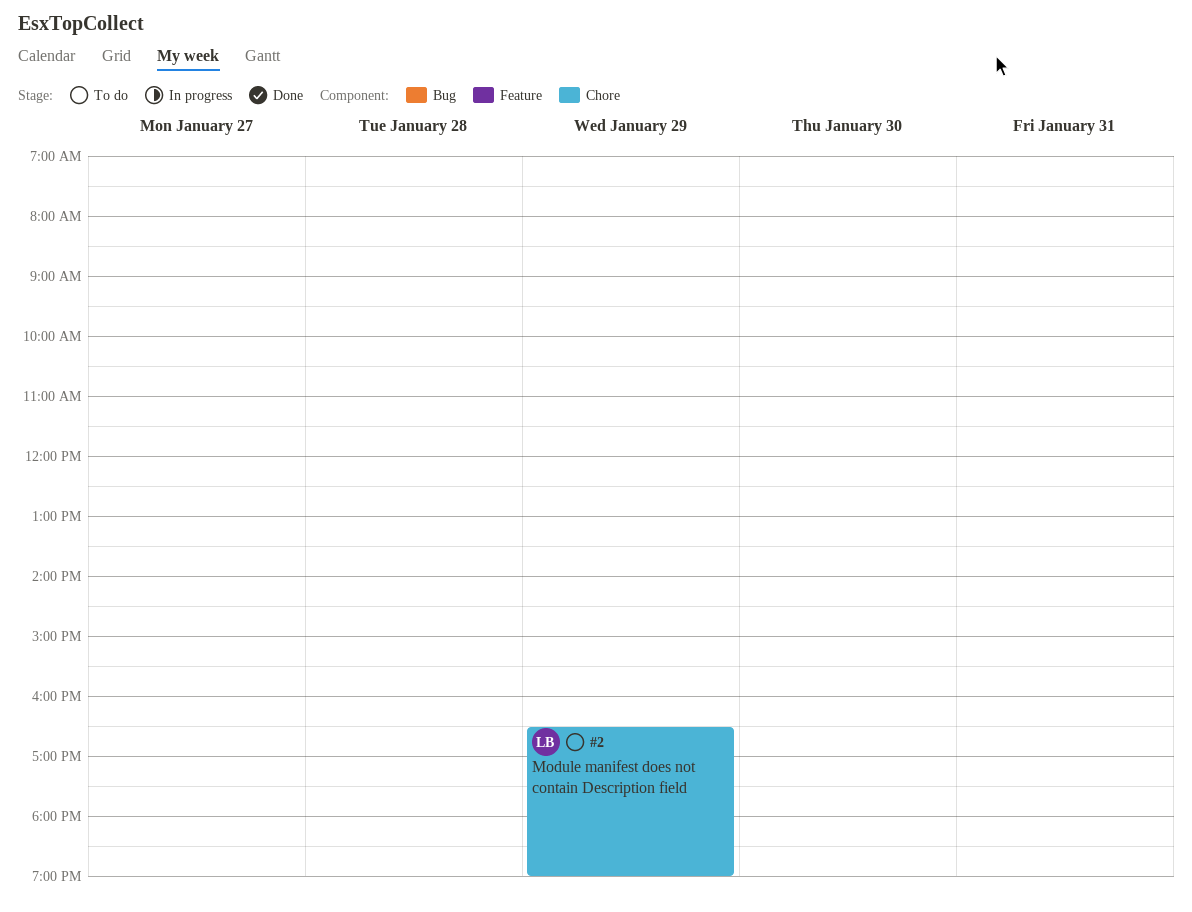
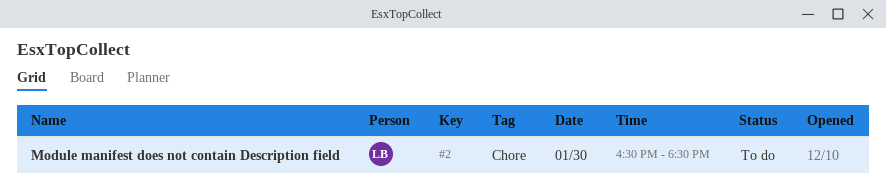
#2, day: Jan 29 -> Jan 30
#2, ends: 19:00 -> 18:30

